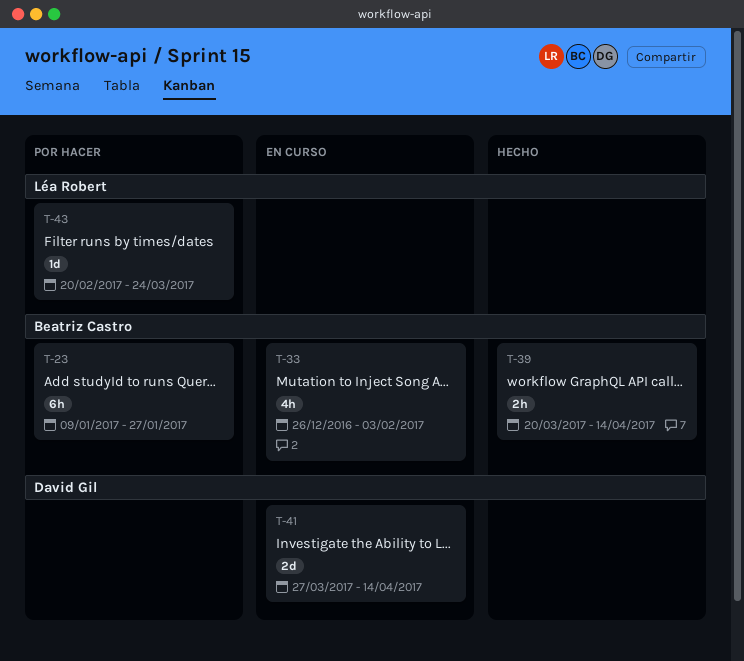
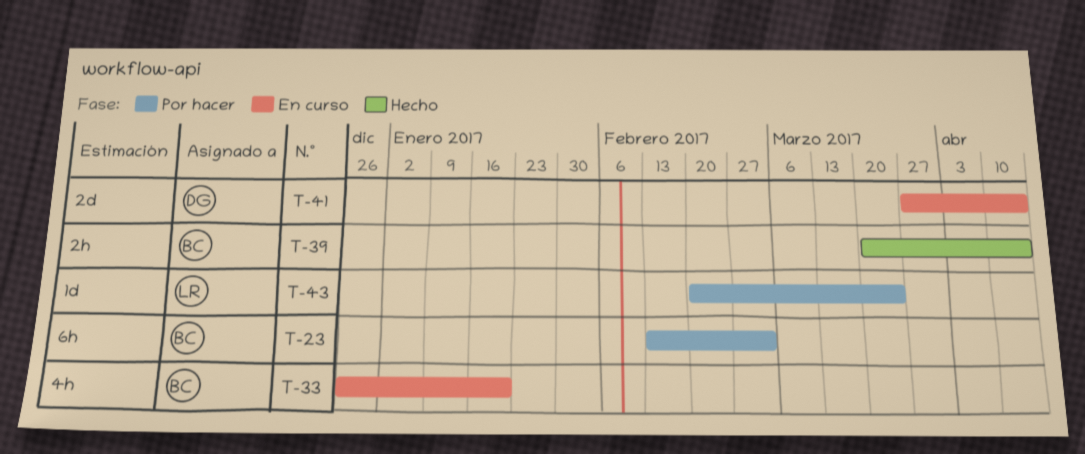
T-23, start: Jan 9 -> Feb 13
T-23, due: Jan 27 -> Mar 3
T-33, due: Feb 3 -> Jan 20

